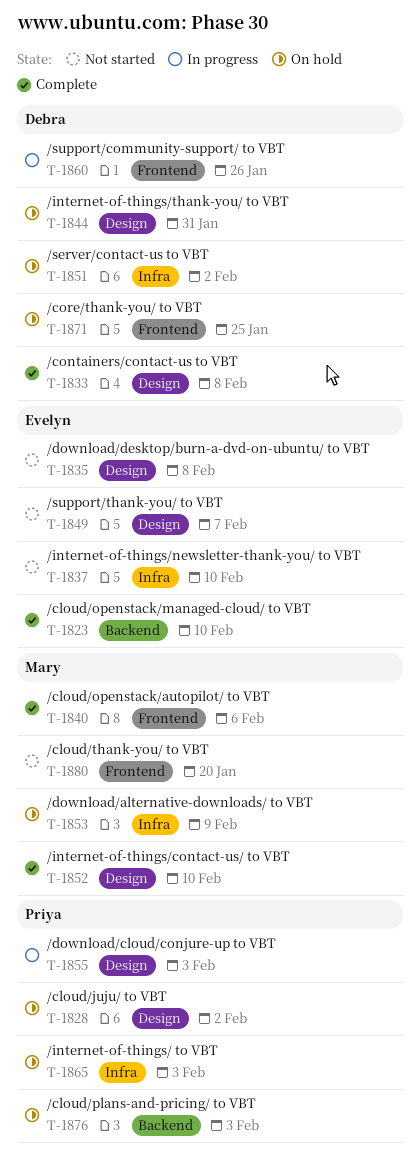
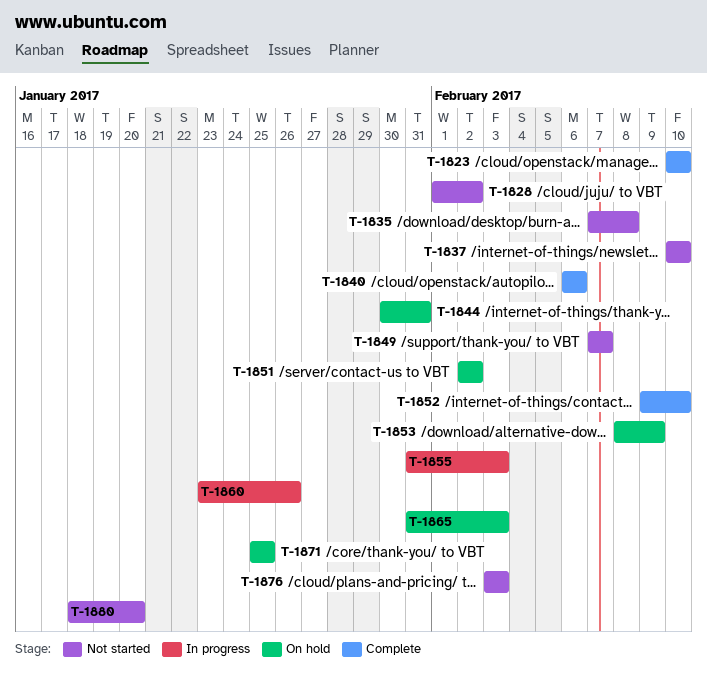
T-1828, status: On hold -> Not started
T-1833: present -> none
T-1876, status: On hold -> Not started

